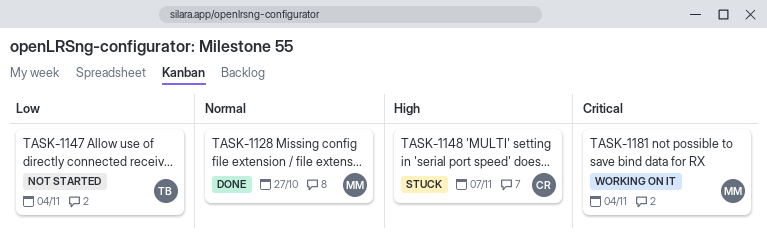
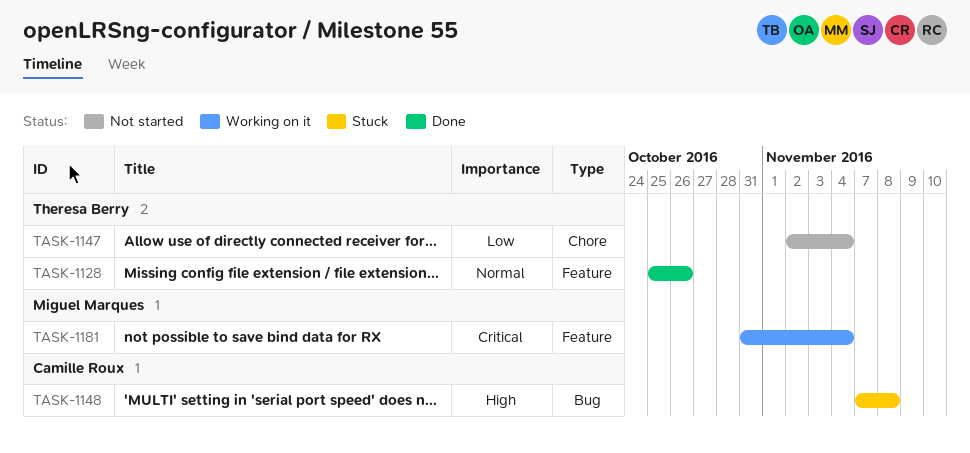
TASK-1128, owner: Miguel Marques -> Theresa Berry
TASK-1128, due: Oct 27 -> Oct 26
TASK-1148, due: Nov 7 -> Nov 8

